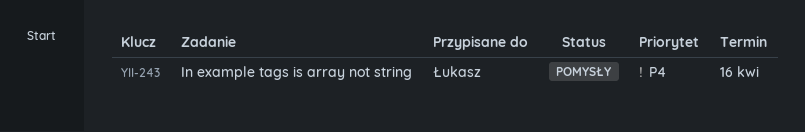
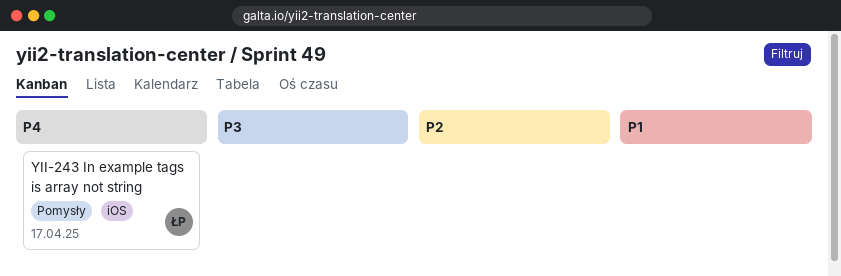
YII-243, due: Apr 16 -> Apr 17

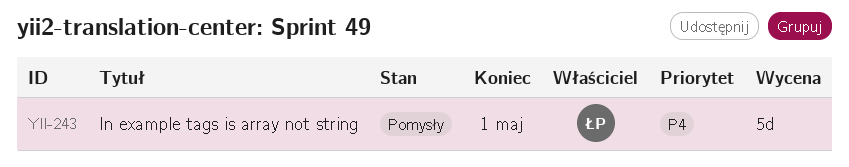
YII-243, due: Apr 17 -> May 1

